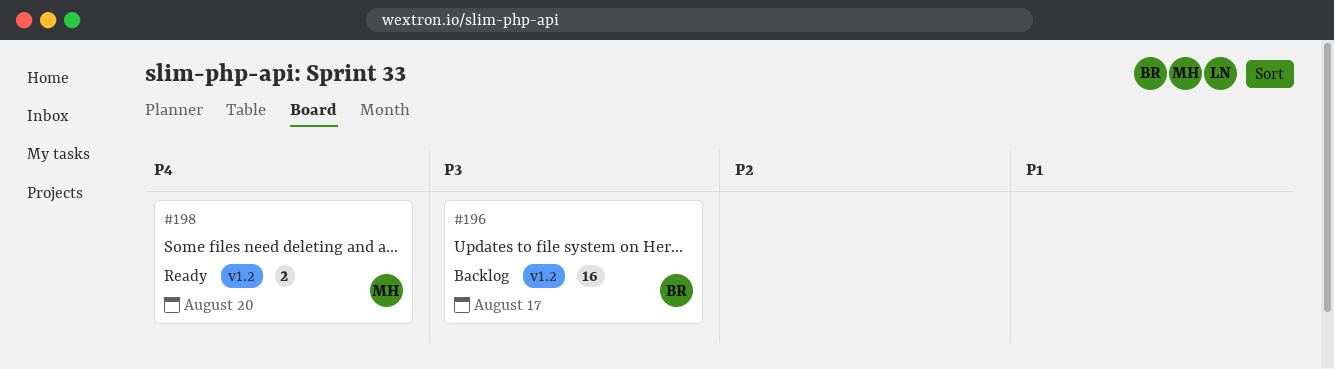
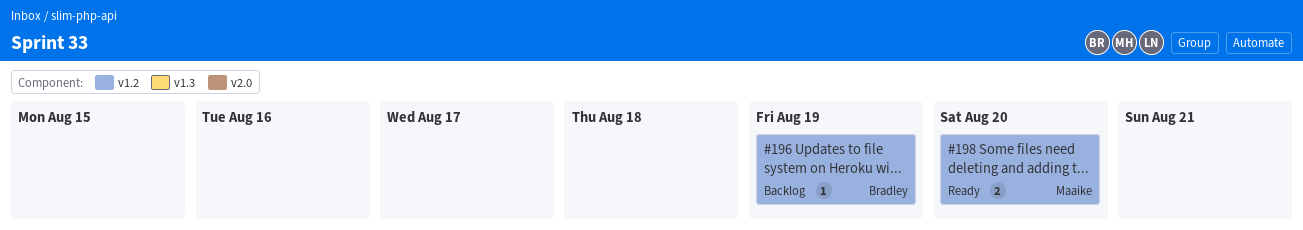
#196, estimate: 16 -> 1
#196, due: Aug 17 -> Aug 19

